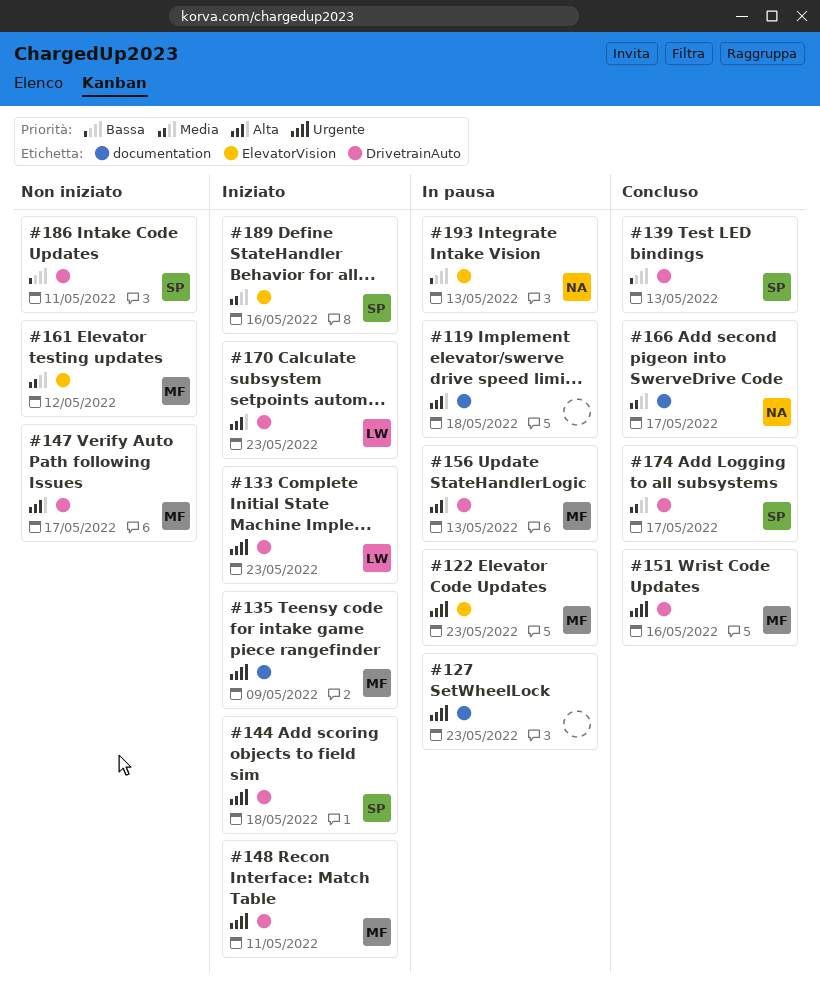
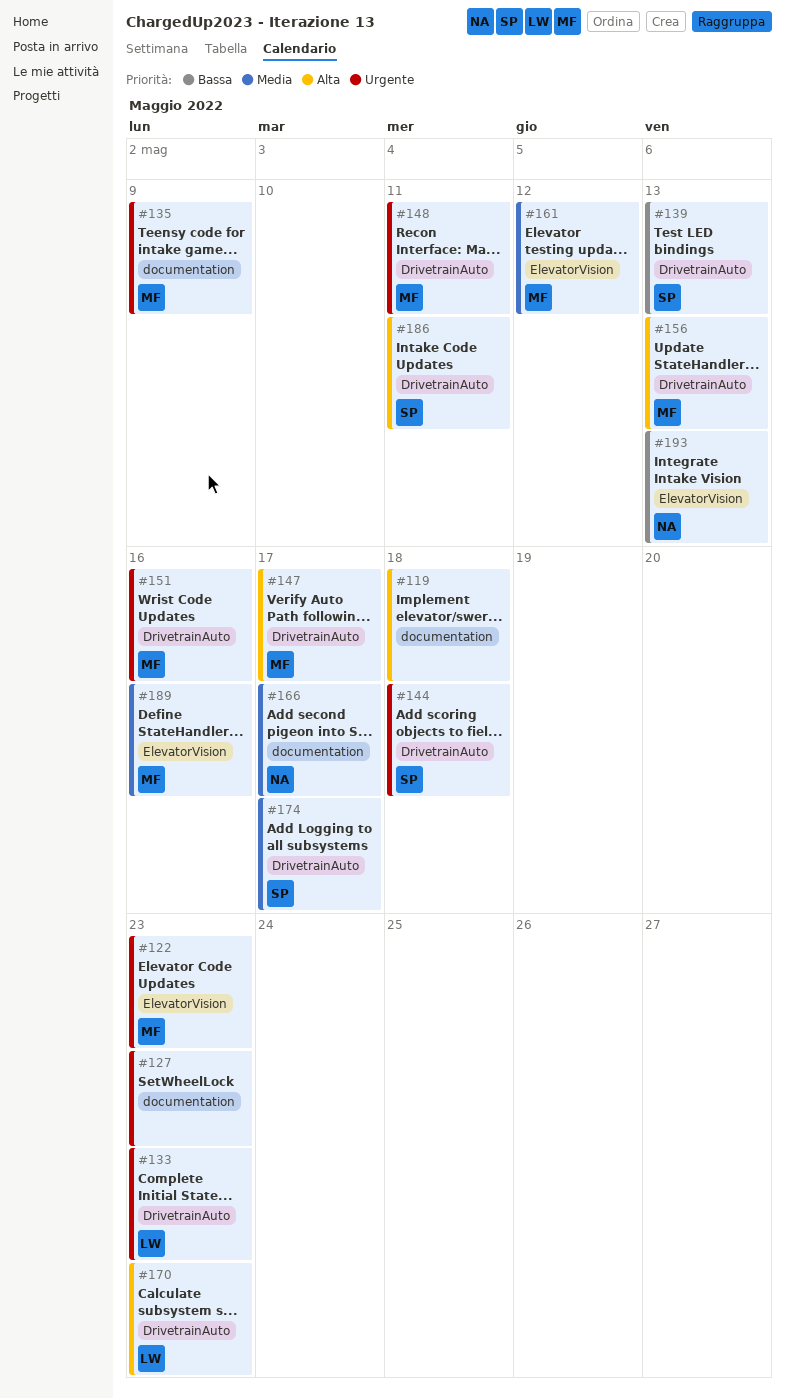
#186, priority: Bassa -> Alta
#189, owner: SP -> MF

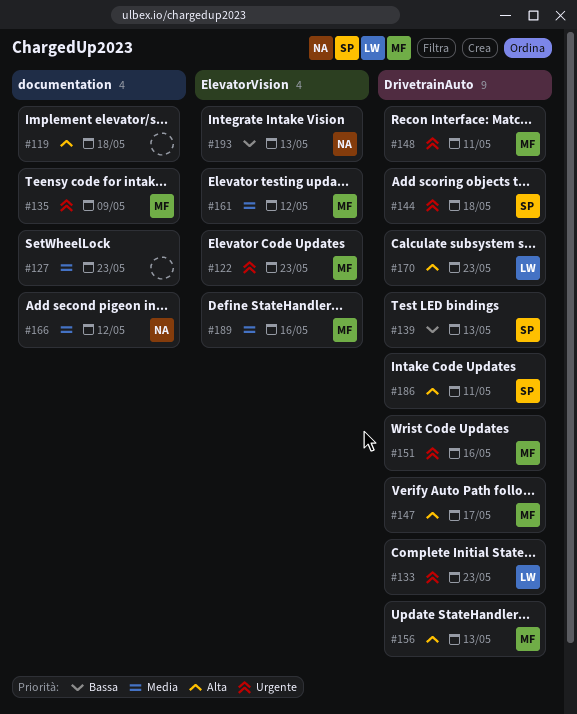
#127, priority: Urgente -> Media
#166, due: May 17 -> May 12
#174: present -> none

